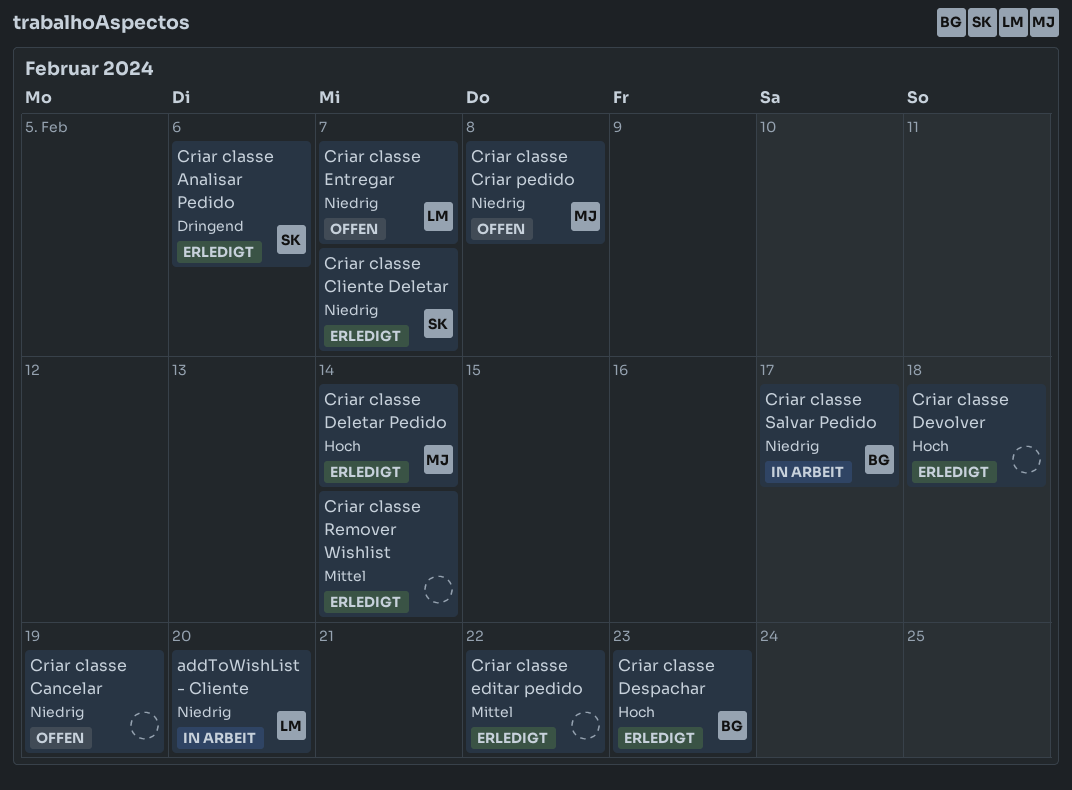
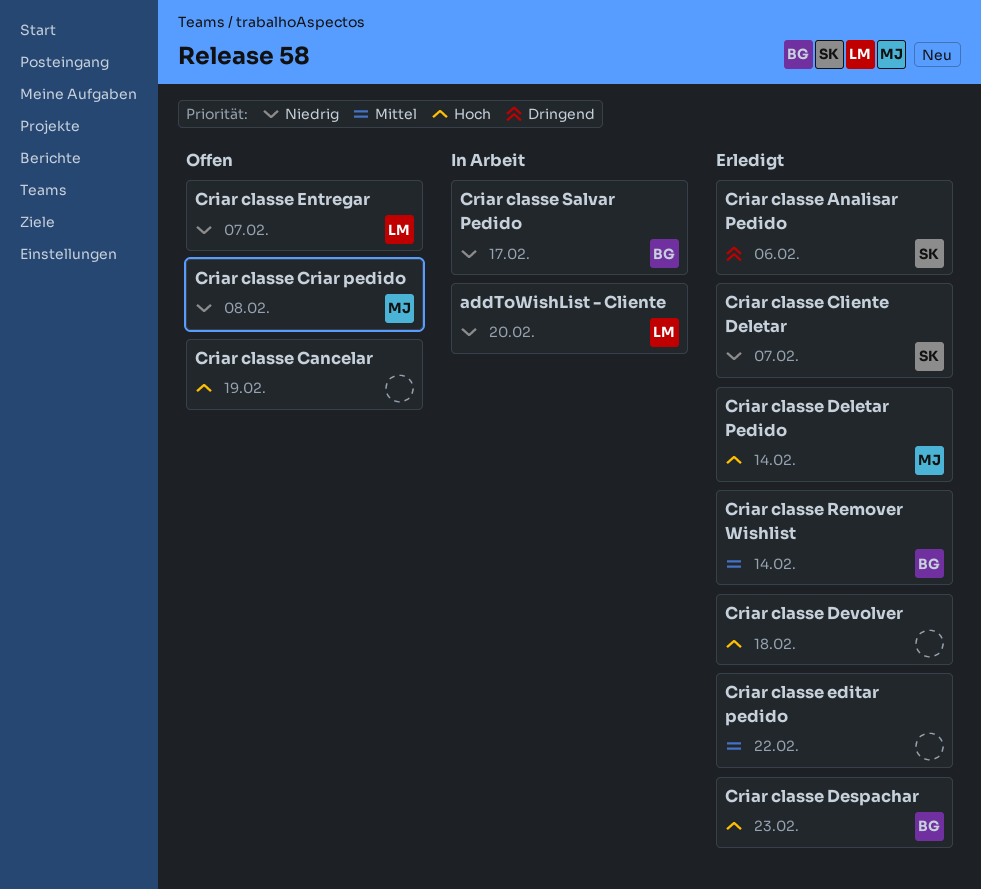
Criar classe Cancelar, priority: Niedrig -> Hoch
Criar classe Remover Wishlist, owner: none -> BG

